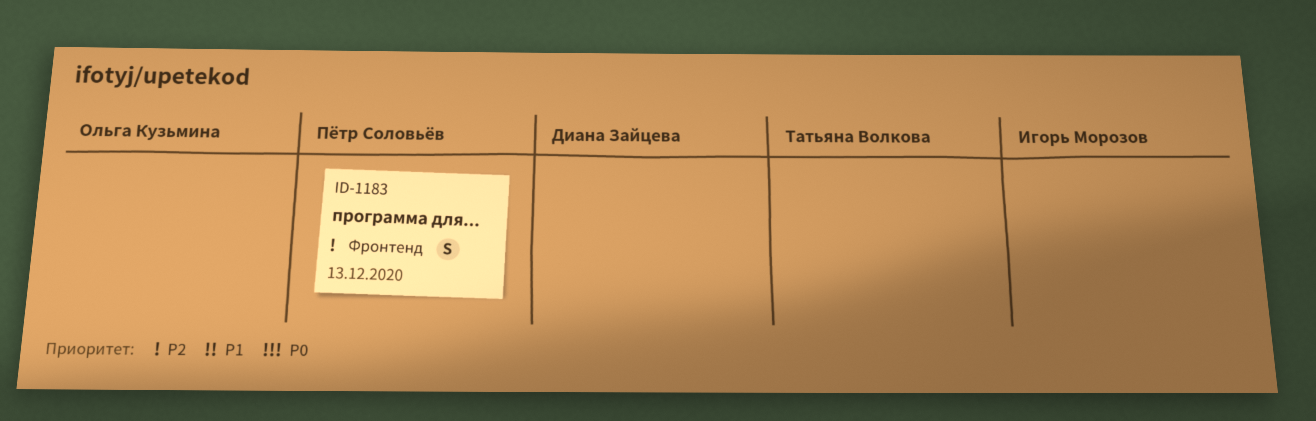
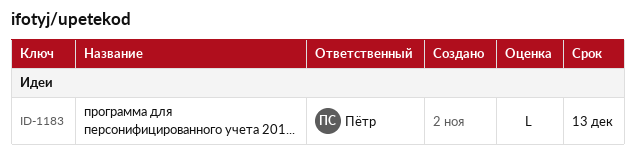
ID-1183, estimate: S -> L

